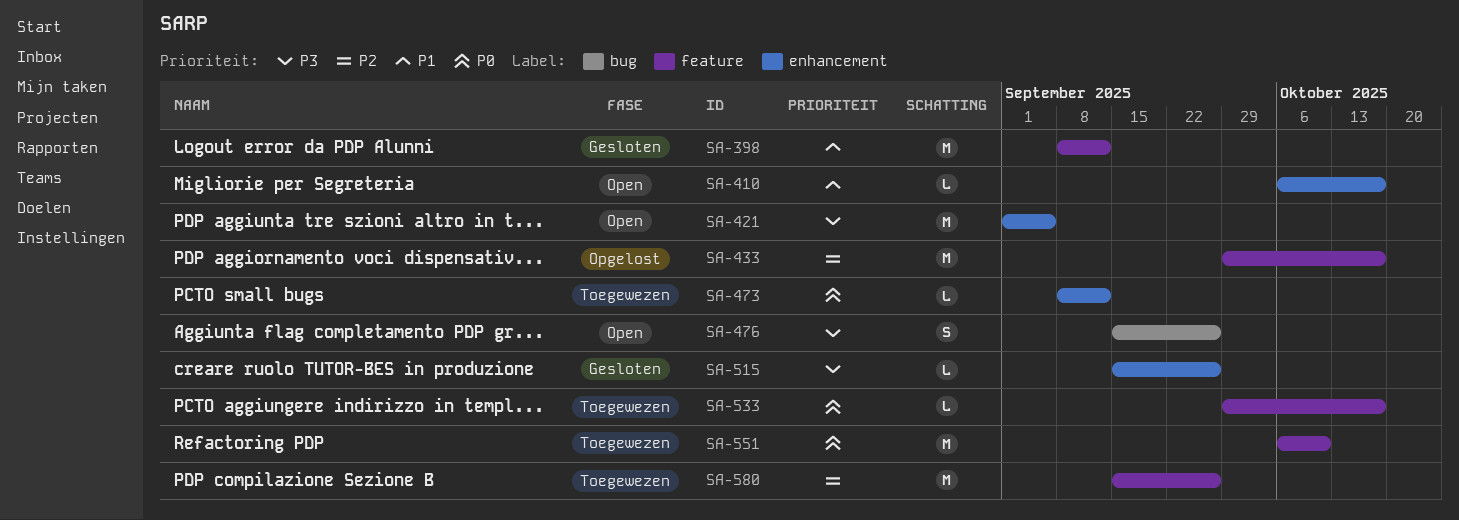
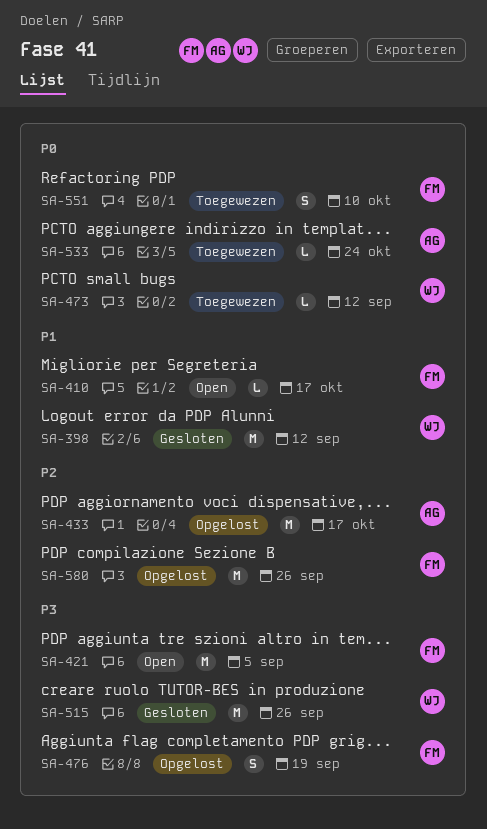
SA-476, status: Open -> Opgelost
SA-476, due: Sep 26 -> Sep 19
SA-515, estimate: L -> M
SA-533, due: Oct 17 -> Oct 24
SA-551, estimate: M -> S
SA-580, status: Toegewezen -> Opgelost

